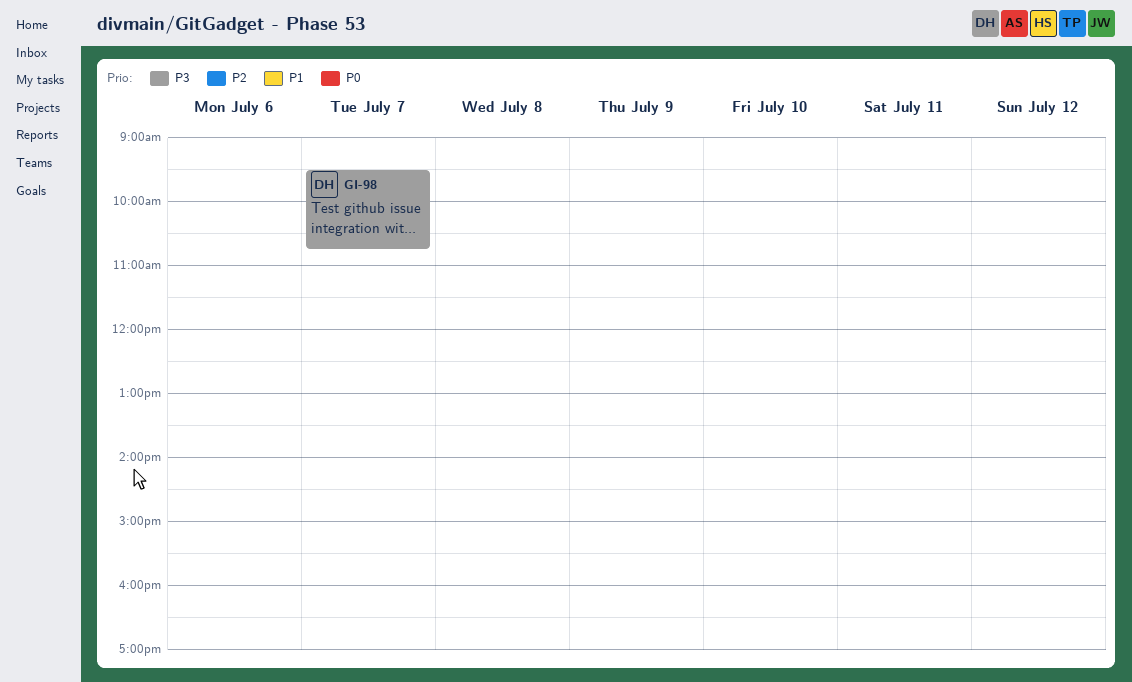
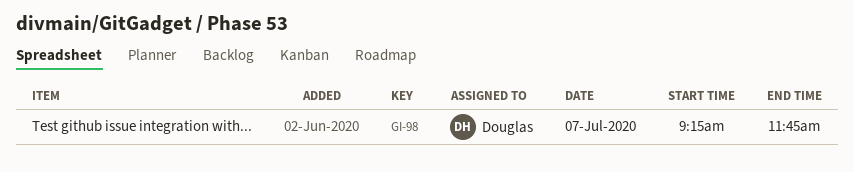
GI-98, begins: 09:30 -> 09:15
GI-98, ends: 10:45 -> 11:45

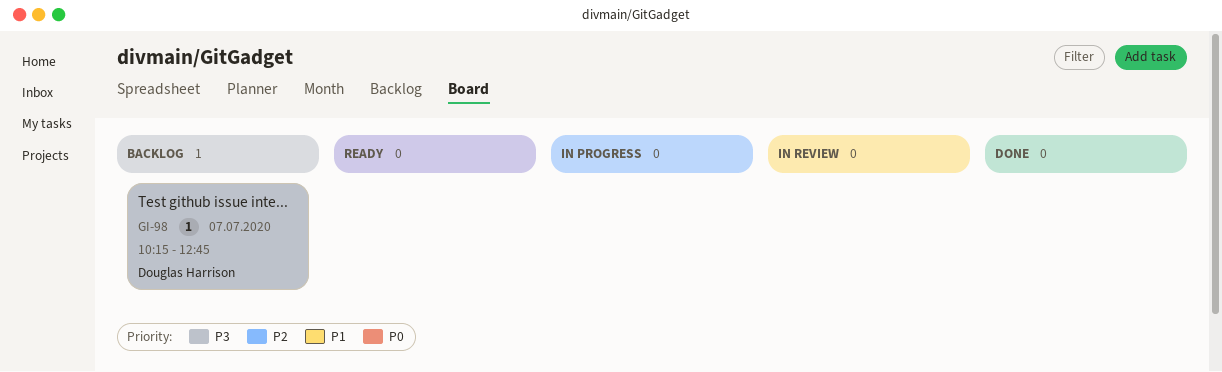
GI-98, begins: 09:15 -> 10:15
GI-98, ends: 11:45 -> 12:45

